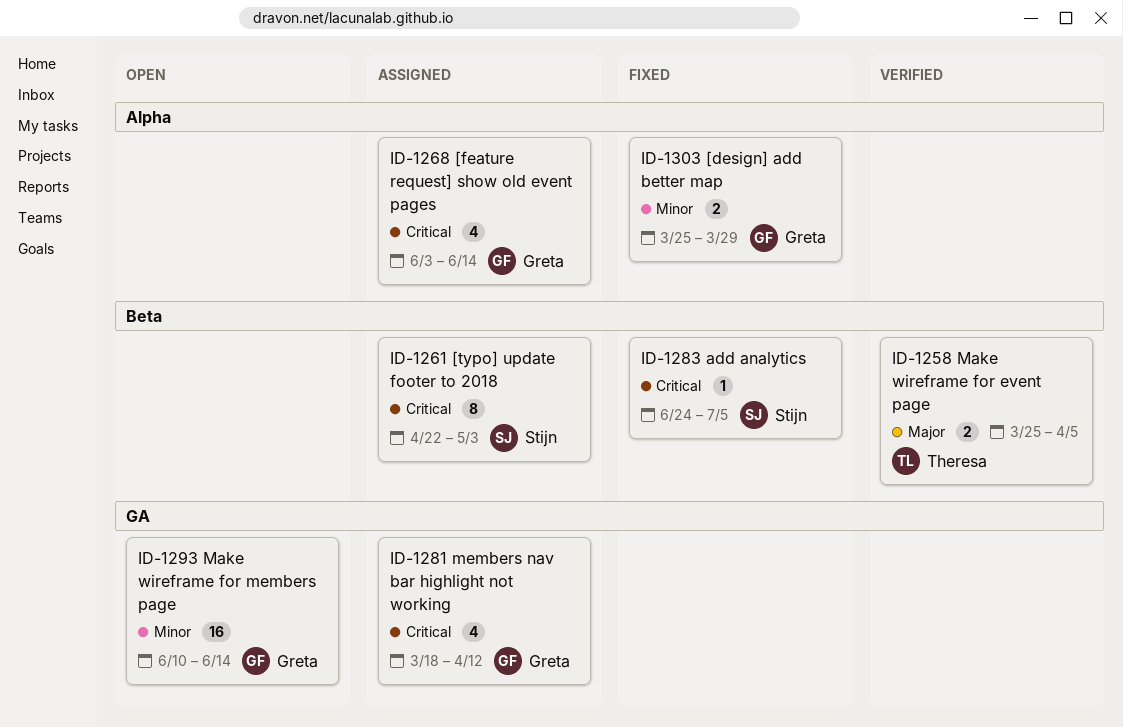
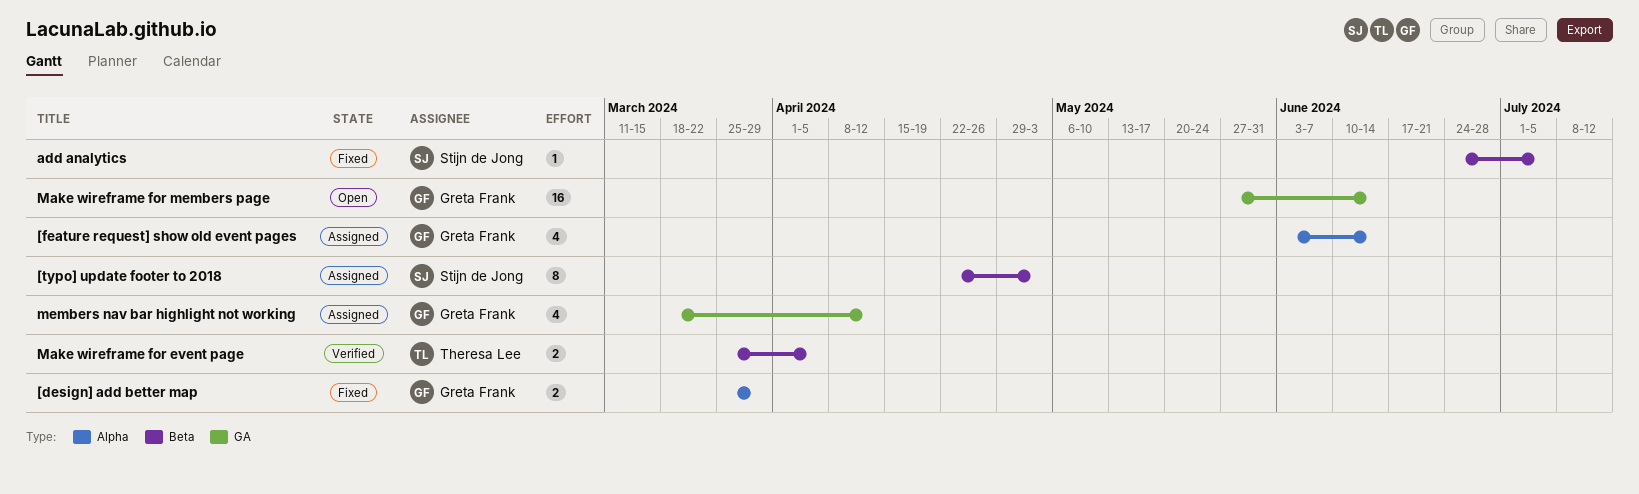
Make wireframe for members page, start: Jun 10 -> May 27

